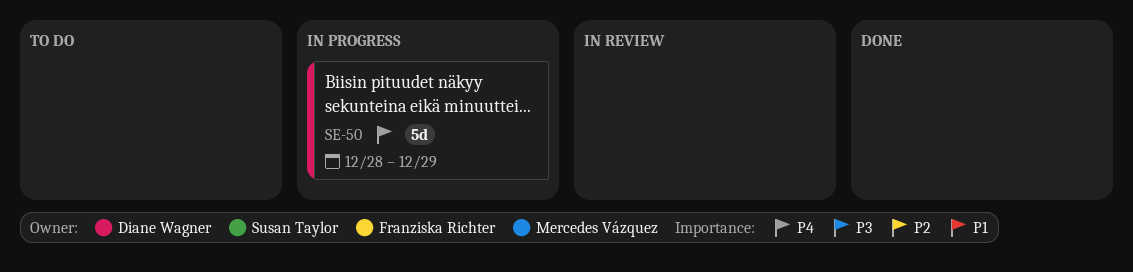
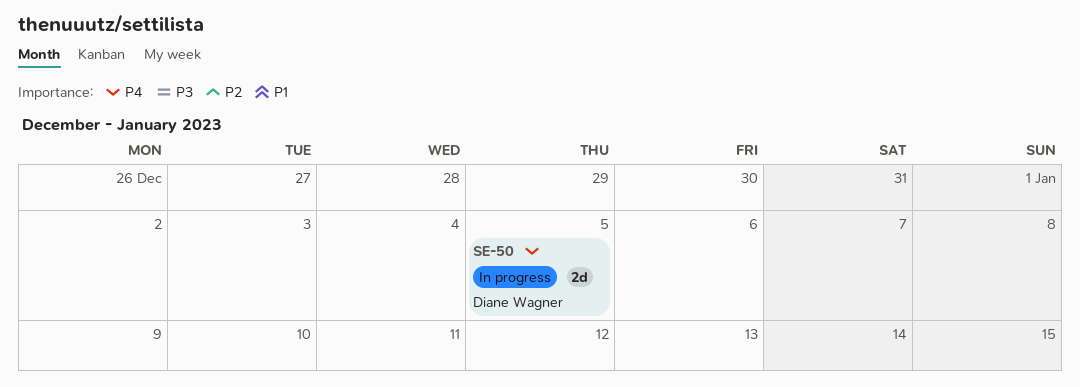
SE-50, estimate: 5d -> 2d
SE-50, due: Dec 29 -> Jan 5

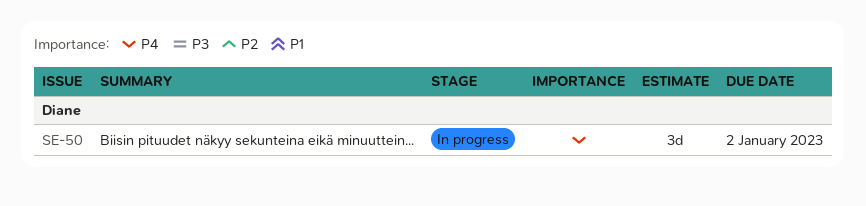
SE-50, estimate: 2d -> 3d
SE-50, due: Jan 5 -> Jan 2

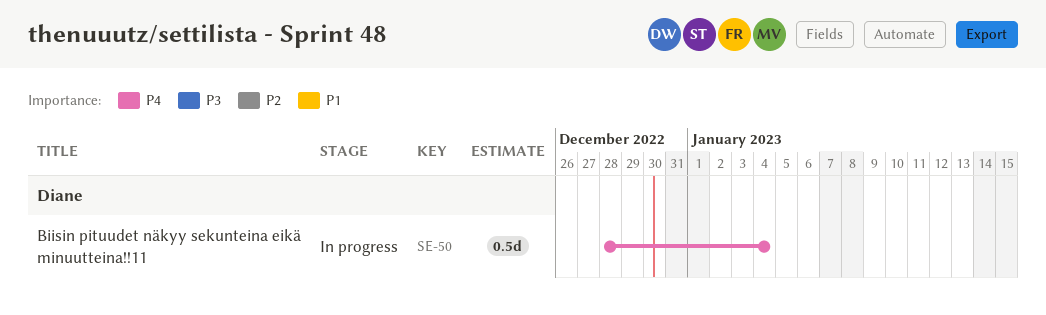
SE-50, estimate: 3d -> 0.5d
SE-50, due: Jan 2 -> Jan 4

